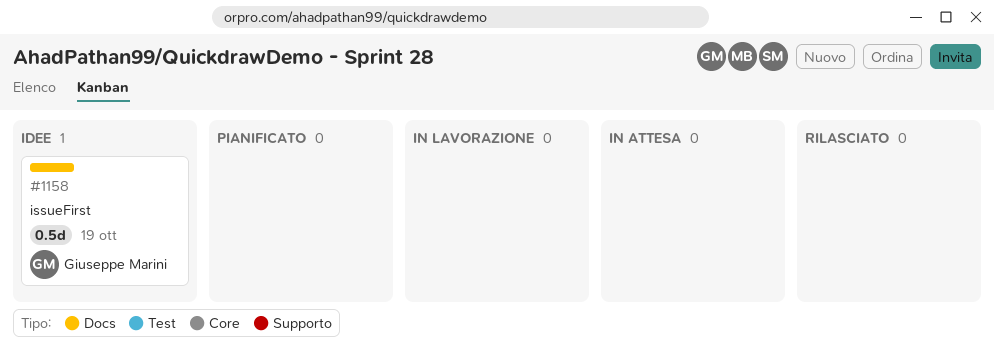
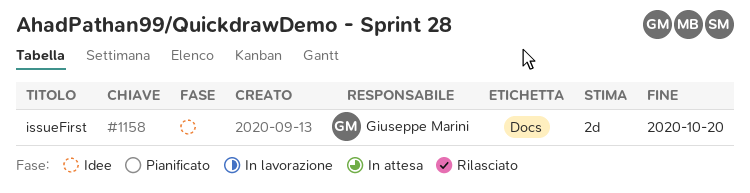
#1158, estimate: 0.5d -> 2d
#1158, due: Oct 19 -> Oct 20

